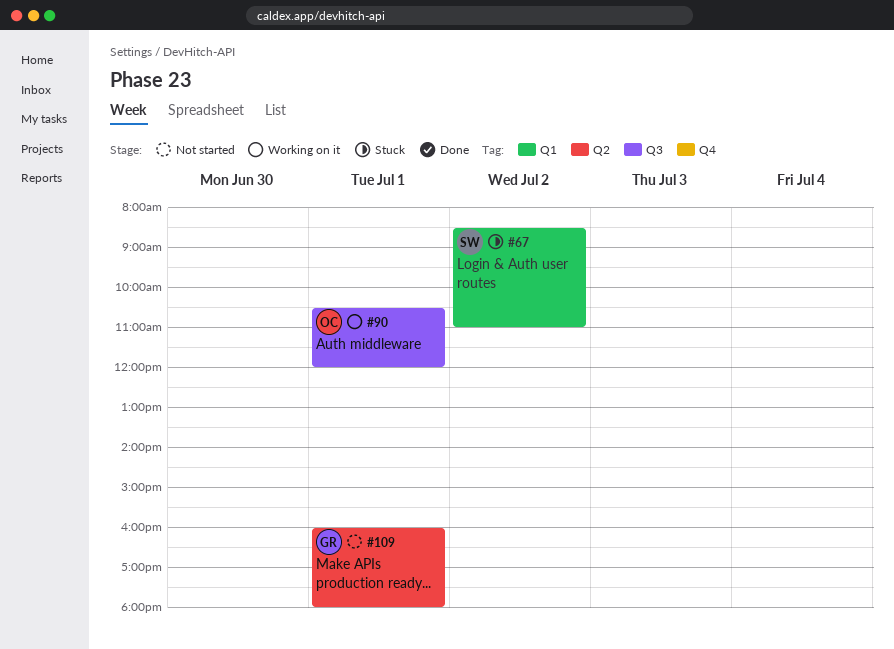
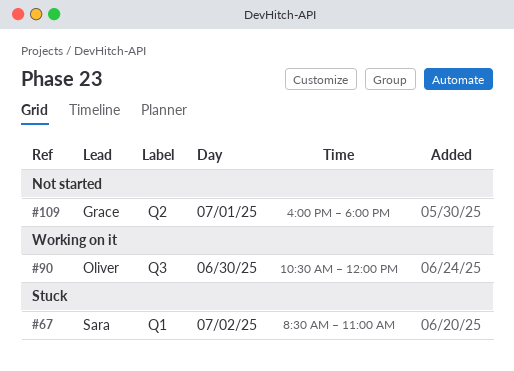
#90, day: Jul 1 -> Jun 30

